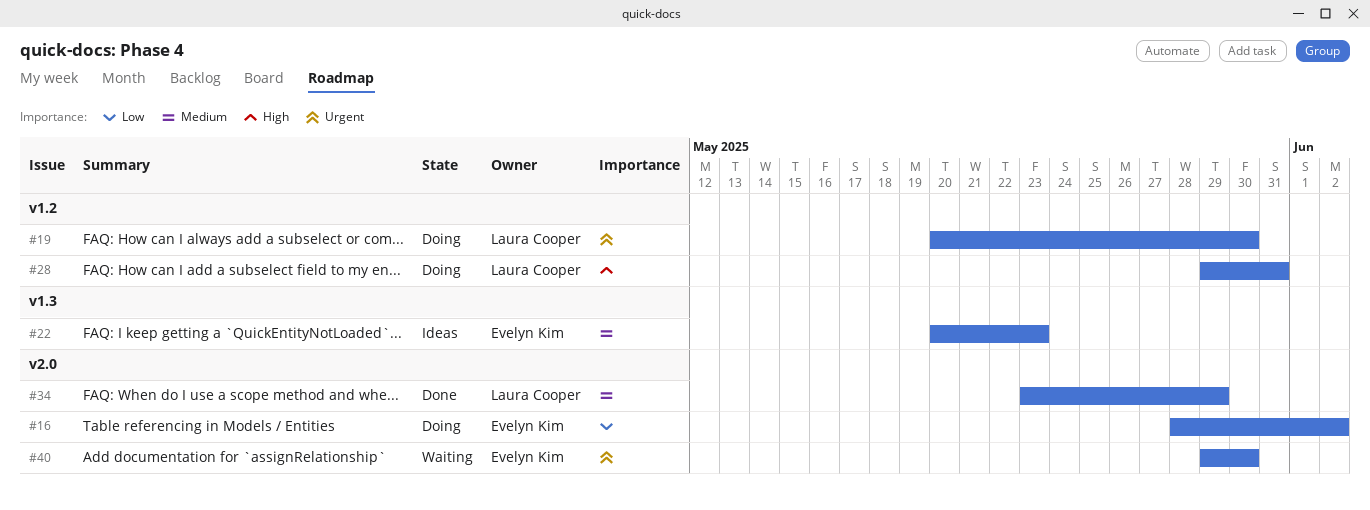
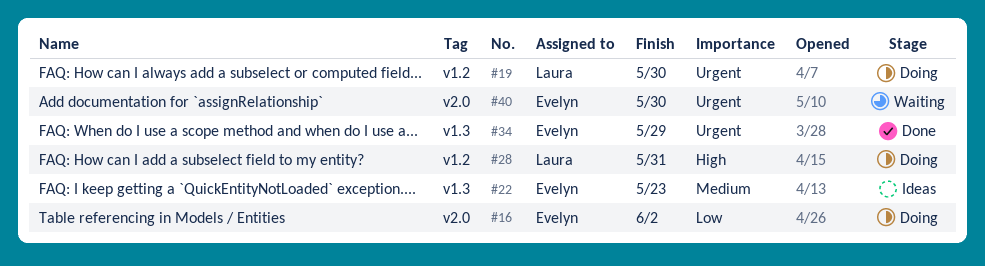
#34, owner: Laura Cooper -> Evelyn Kim
#34, priority: Medium -> Urgent
#34, label: v2.0 -> v1.3

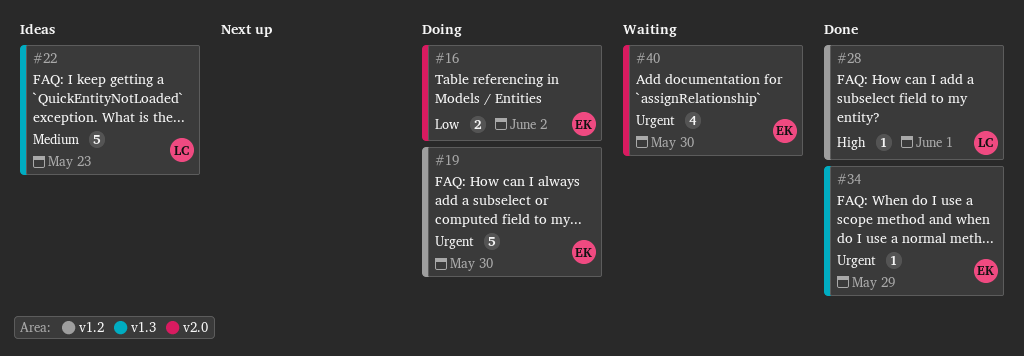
#19, owner: Laura -> Evelyn
#22, owner: Evelyn -> Laura
#28, status: Doing -> Done
#28, due: May 31 -> Jun 1

